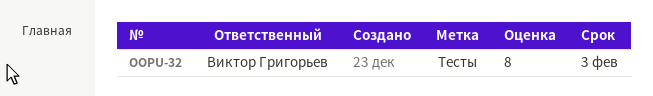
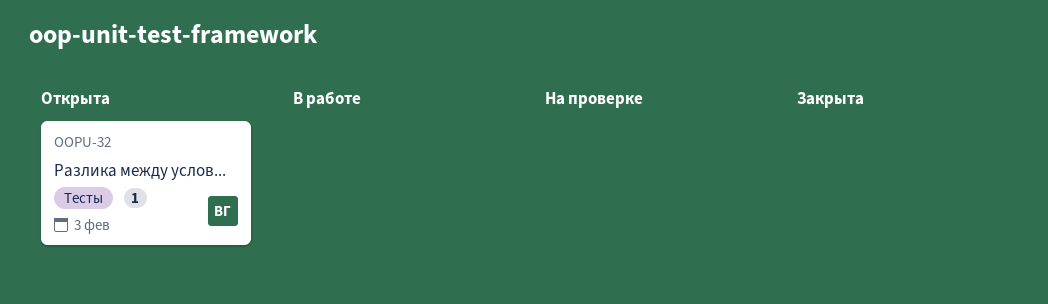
OOPU-32, estimate: 8 -> 1

